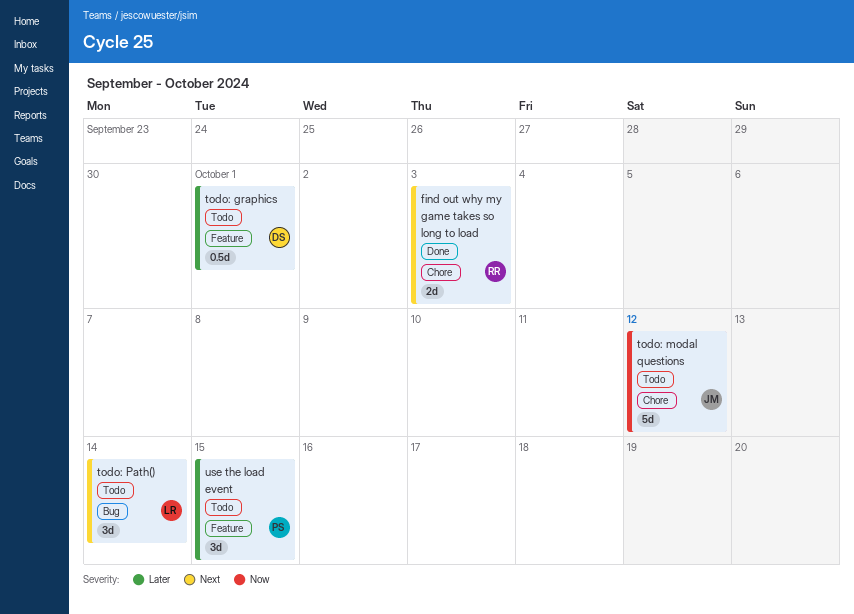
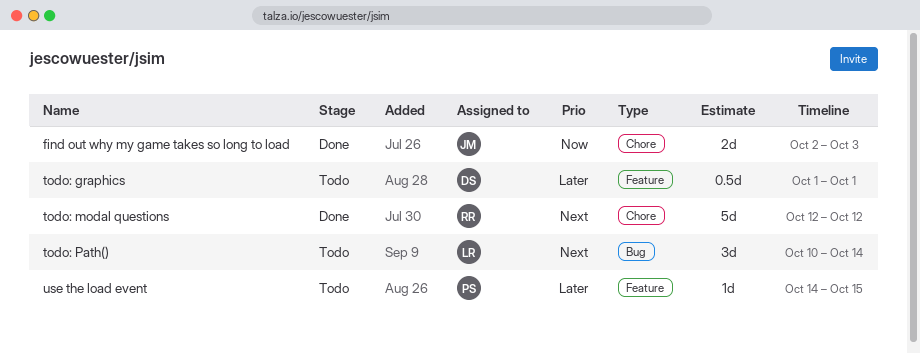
find out why my game takes so long to load, owner: RR -> JM
find out why my game takes so long to load, priority: Next -> Now
todo: modal questions, status: Todo -> Done
todo: modal questions, owner: JM -> RR
todo: modal questions, priority: Now -> Next
use the load event, estimate: 3d -> 1d

